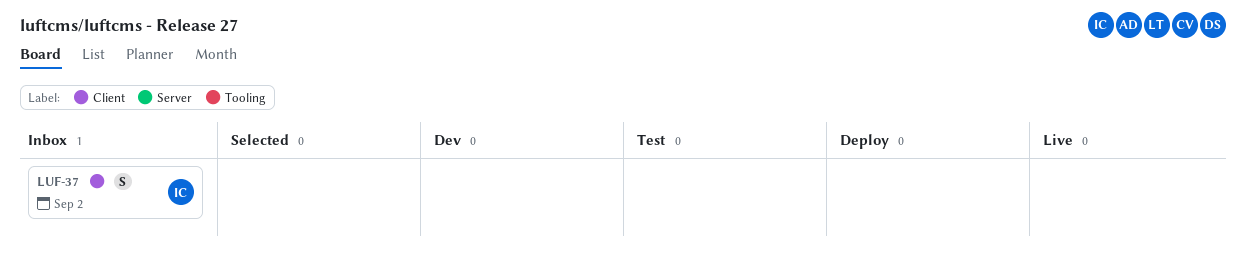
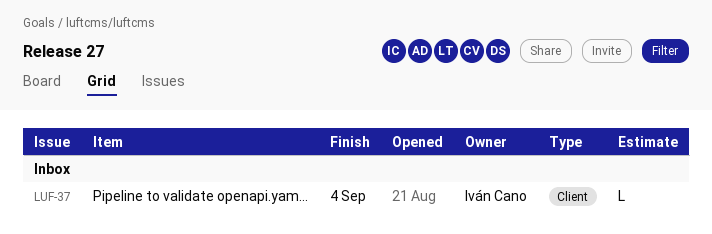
LUF-37, estimate: S -> L
LUF-37, due: Sep 2 -> Sep 4

